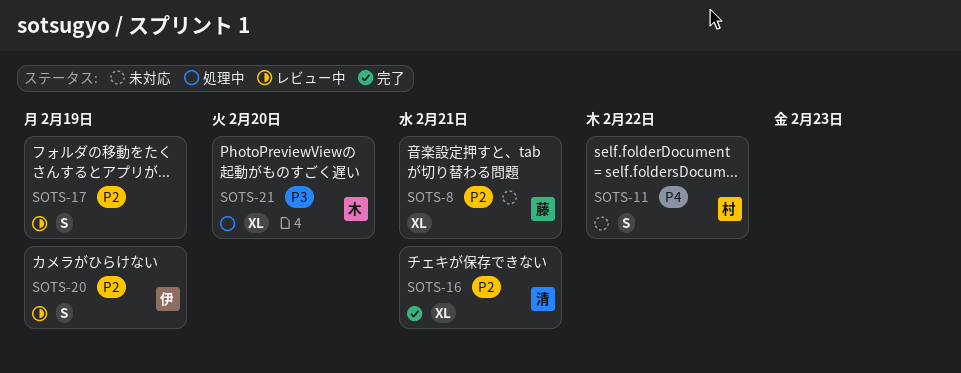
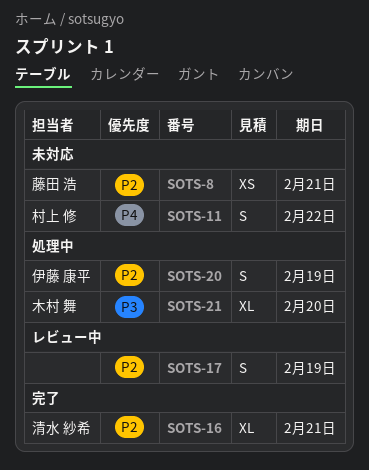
SOTS-8, estimate: XL -> XS
SOTS-20, status: レビュー中 -> 処理中

